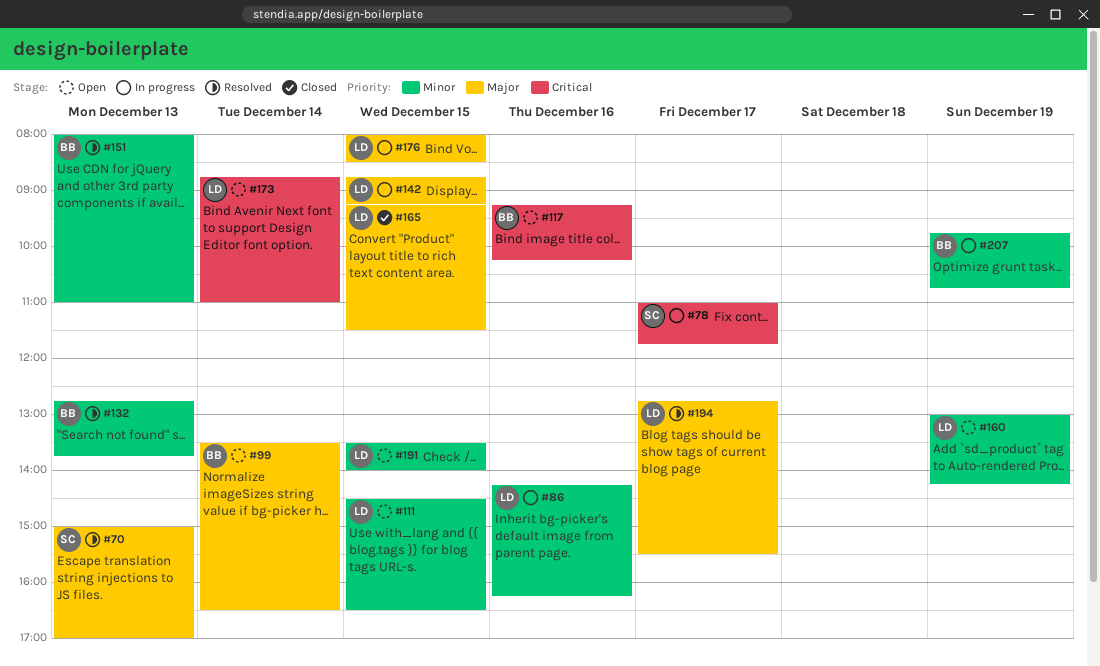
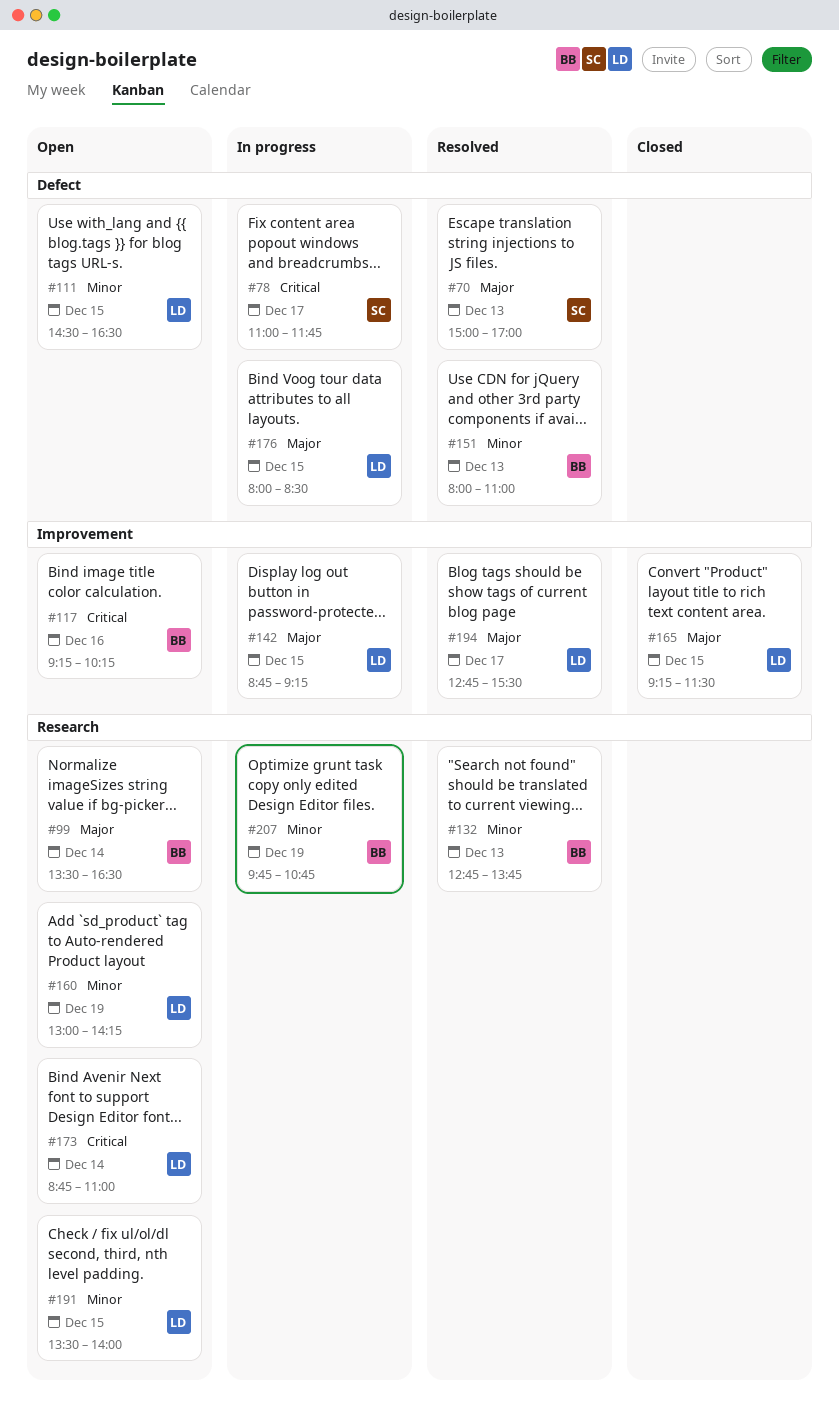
#86: present -> none

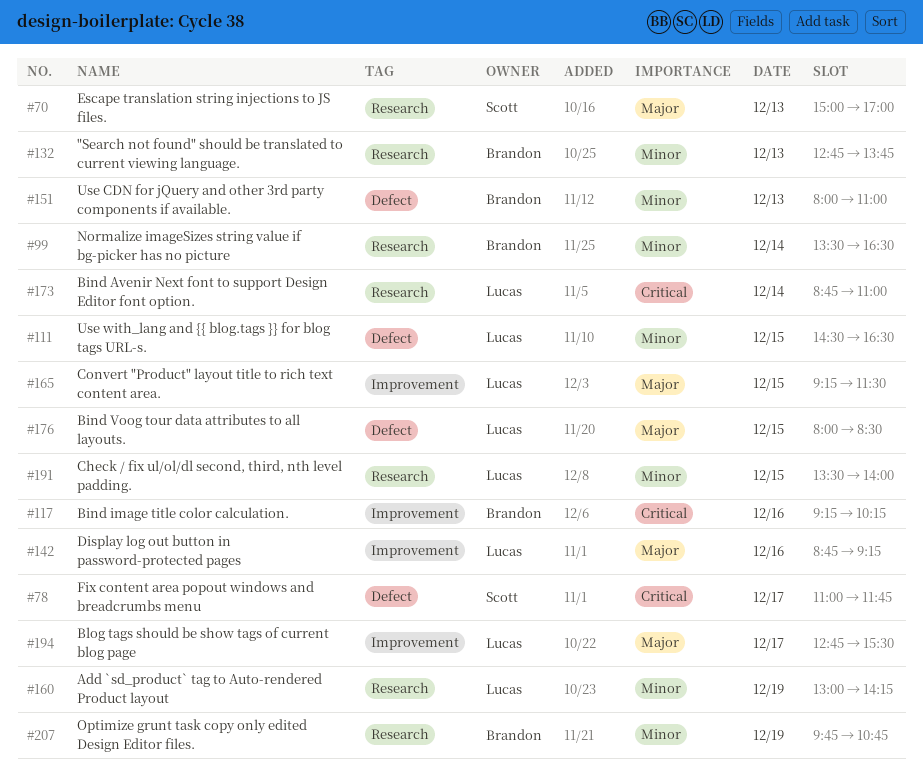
#70, label: Defect -> Research
#99, priority: Major -> Minor
#142, day: Dec 15 -> Dec 16

